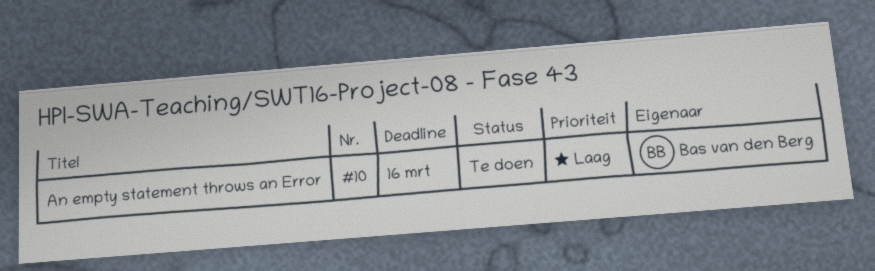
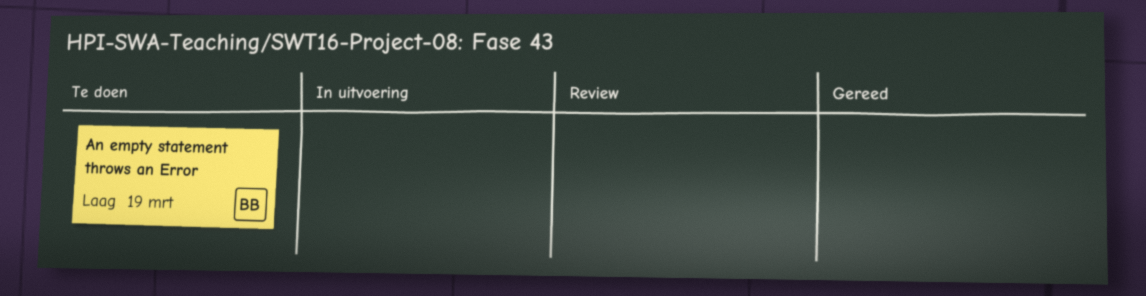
An empty statement throws an Error, due: Mar 16 -> Mar 19

